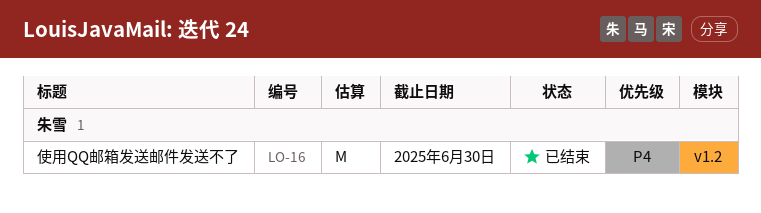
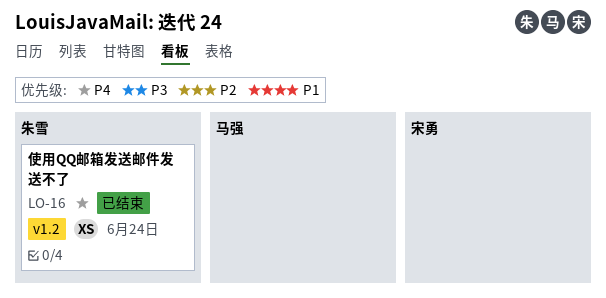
LO-16, estimate: M -> XS
LO-16, due: Jun 30 -> Jun 24

